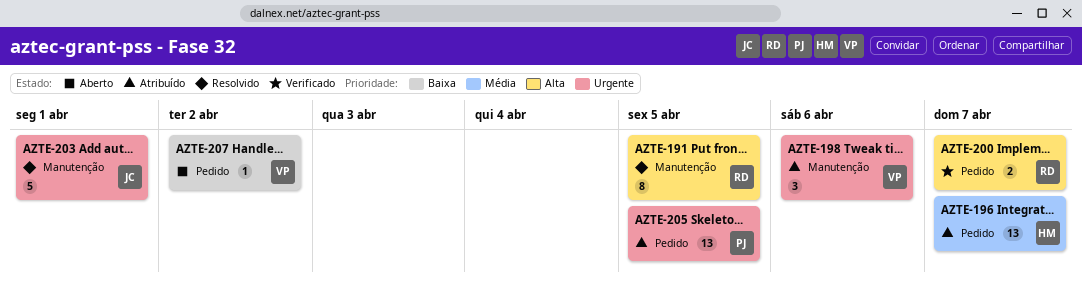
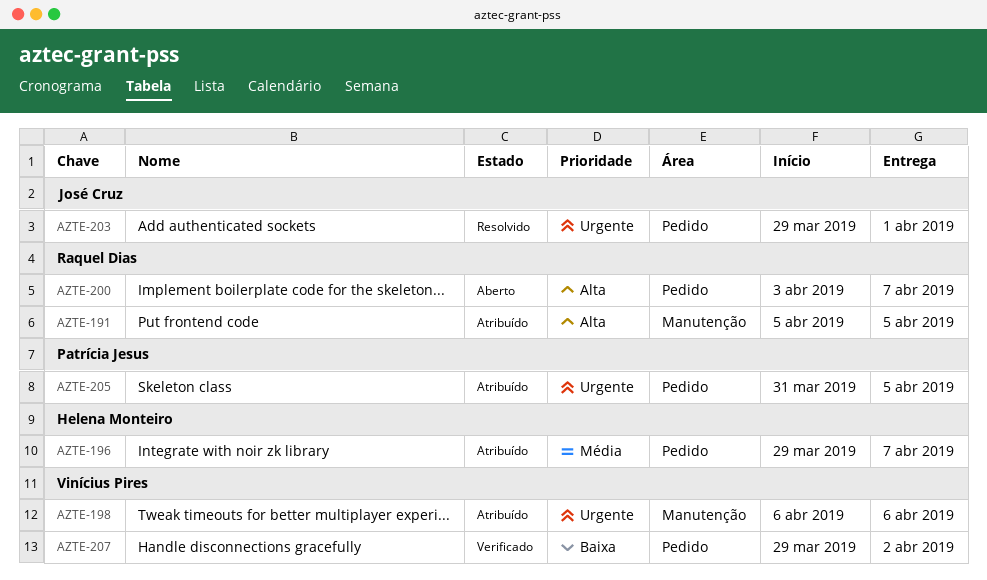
AZTE-191, status: Resolvido -> Atribuído
AZTE-200, status: Verificado -> Aberto
AZTE-203, label: Manutenção -> Pedido
AZTE-207, status: Aberto -> Verificado

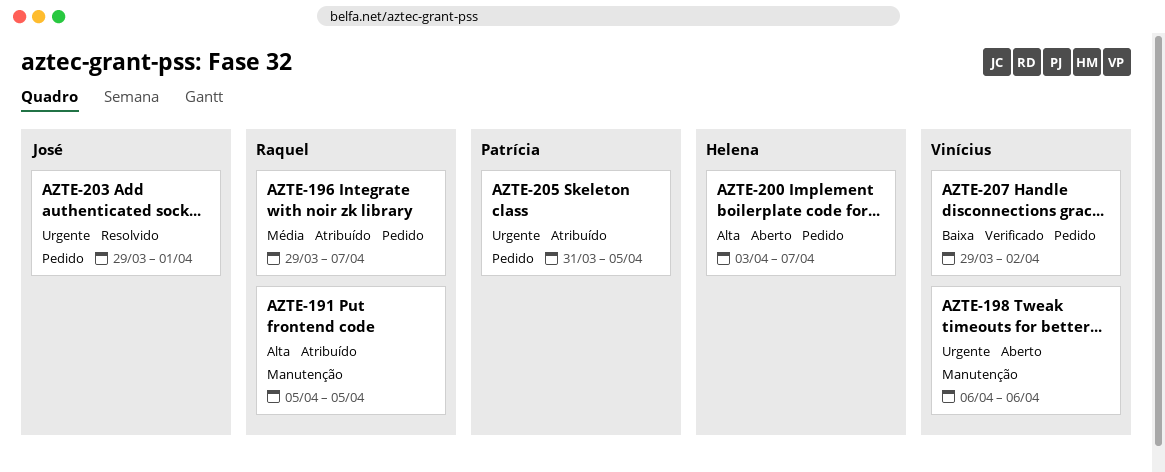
AZTE-196, owner: Helena Monteiro -> Raquel Dias
AZTE-198, status: Atribuído -> Aberto
AZTE-200, owner: Raquel Dias -> Helena Monteiro

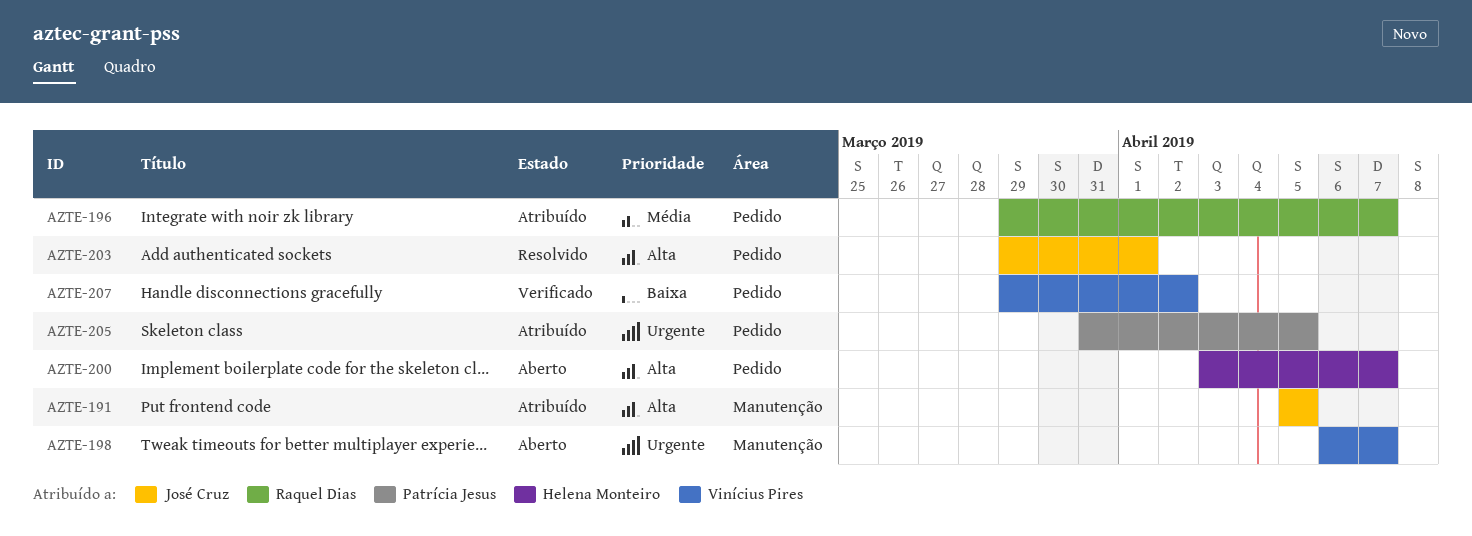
AZTE-191, owner: Raquel Dias -> José Cruz
AZTE-198, due: Apr 6 -> Apr 7
AZTE-203, priority: Urgente -> Alta

